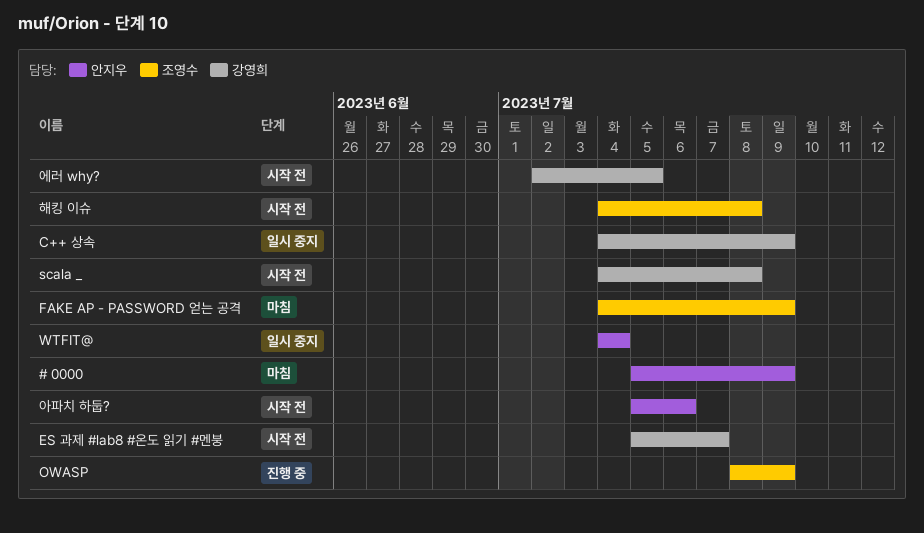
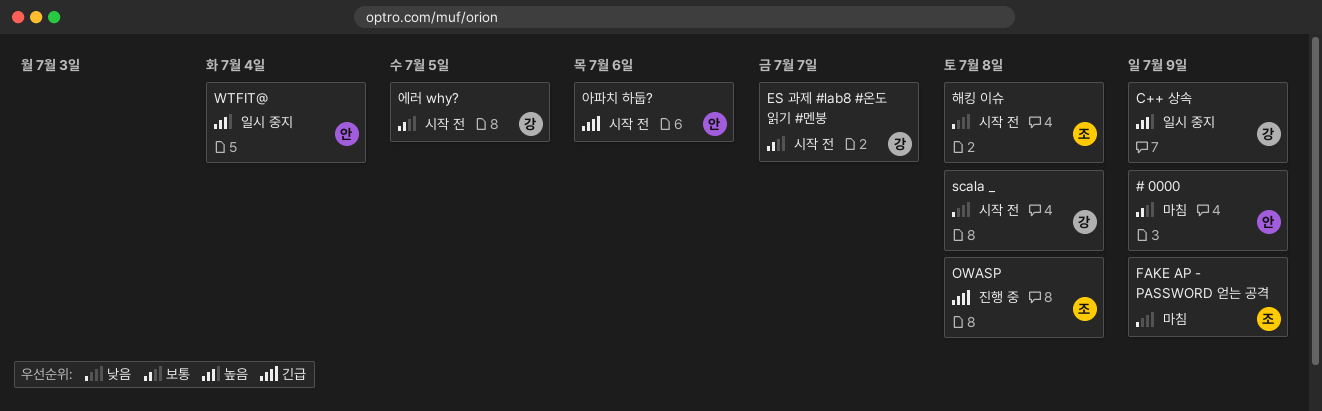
OWASP, due: Jul 9 -> Jul 8

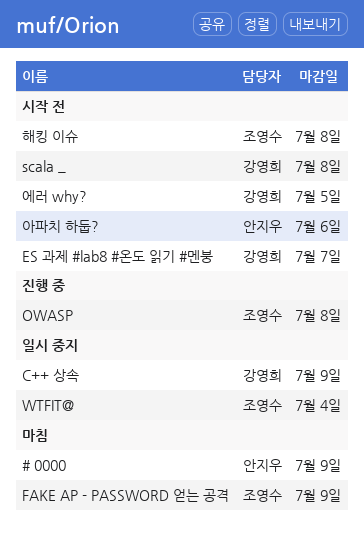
WTFIT@, owner: 안지우 -> 조영수

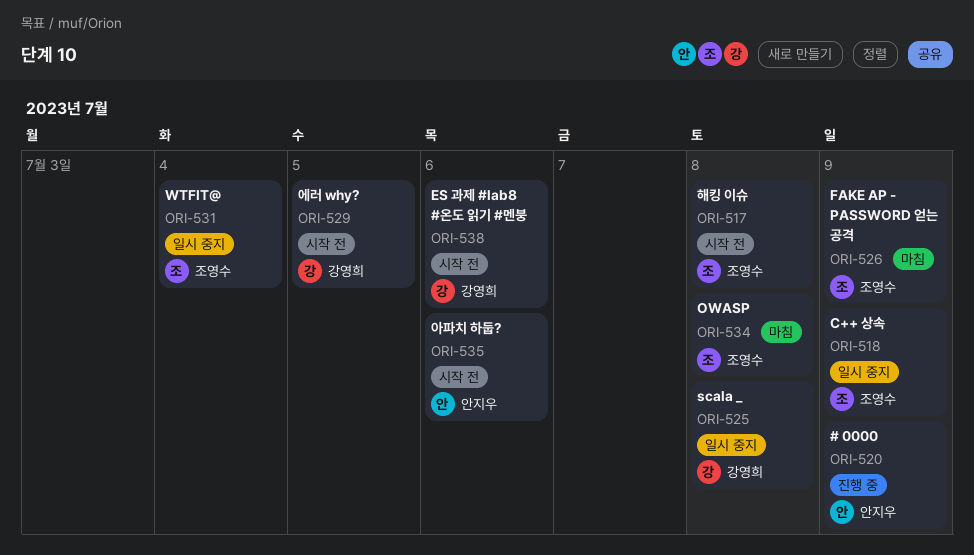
# 0000, status: 마침 -> 진행 중
C++ 상속, owner: 강영희 -> 조영수
ES 과제 #lab8 #온도 읽기 #멘붕, due: Jul 7 -> Jul 6
OWASP, status: 진행 중 -> 마침
scala _, status: 시작 전 -> 일시 중지

